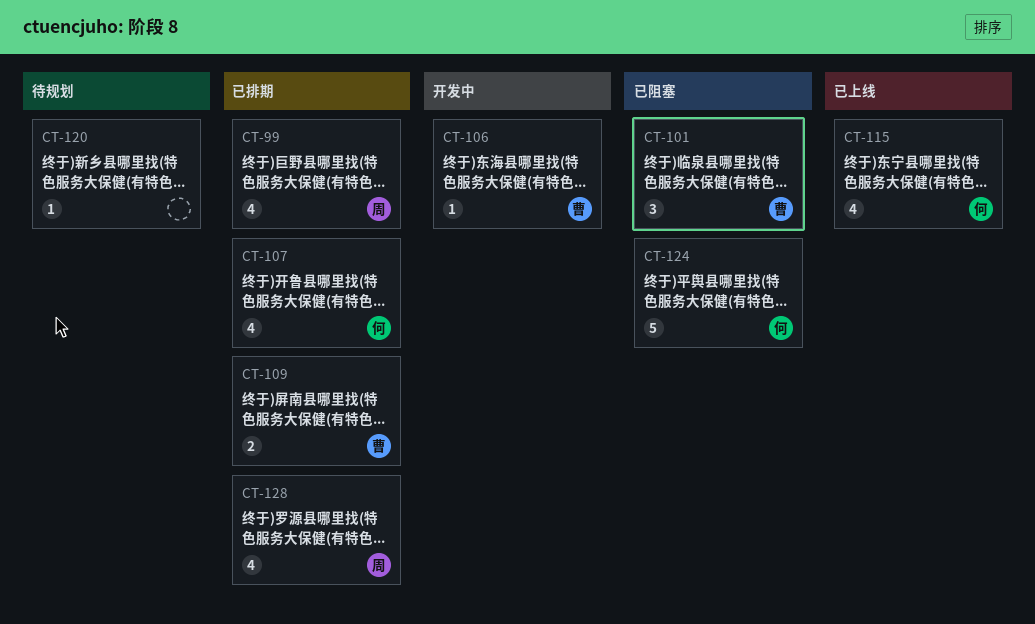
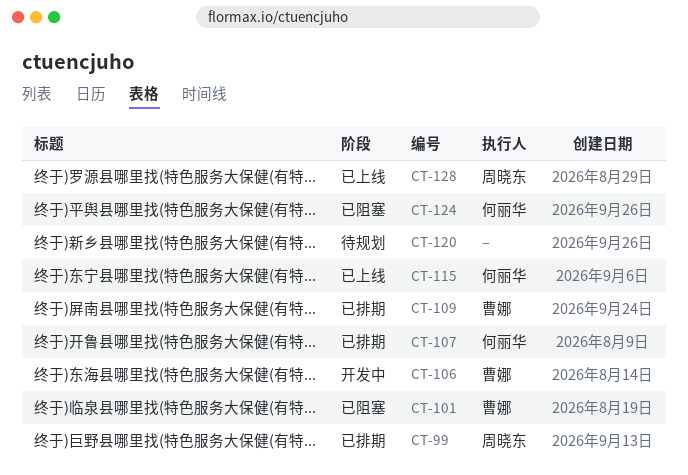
CT-128, status: 已排期 -> 已上线

